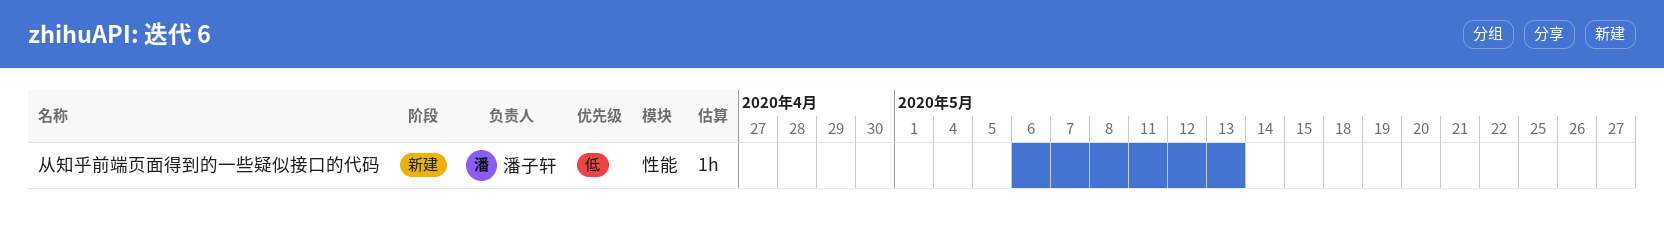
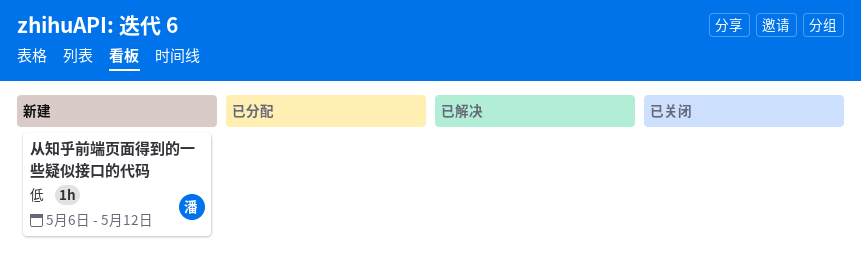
从知乎前端页面得到的一些疑似接口的代码, due: May 13 -> May 12

